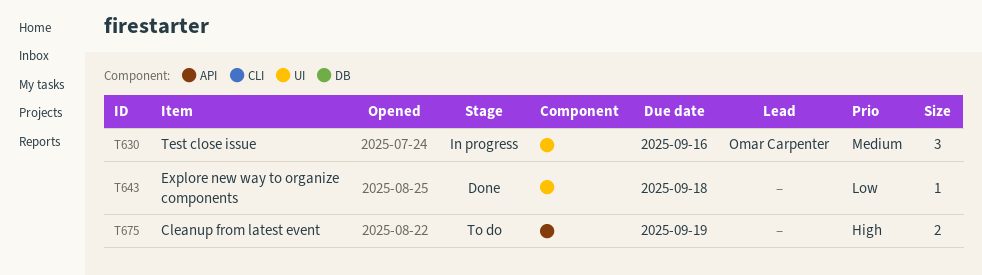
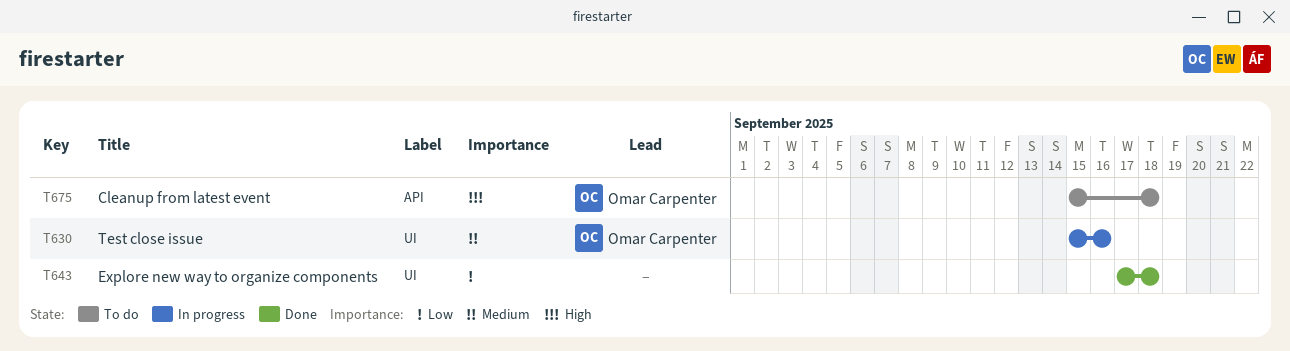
T675, owner: none -> Omar Carpenter
T675, due: Sep 19 -> Sep 18

